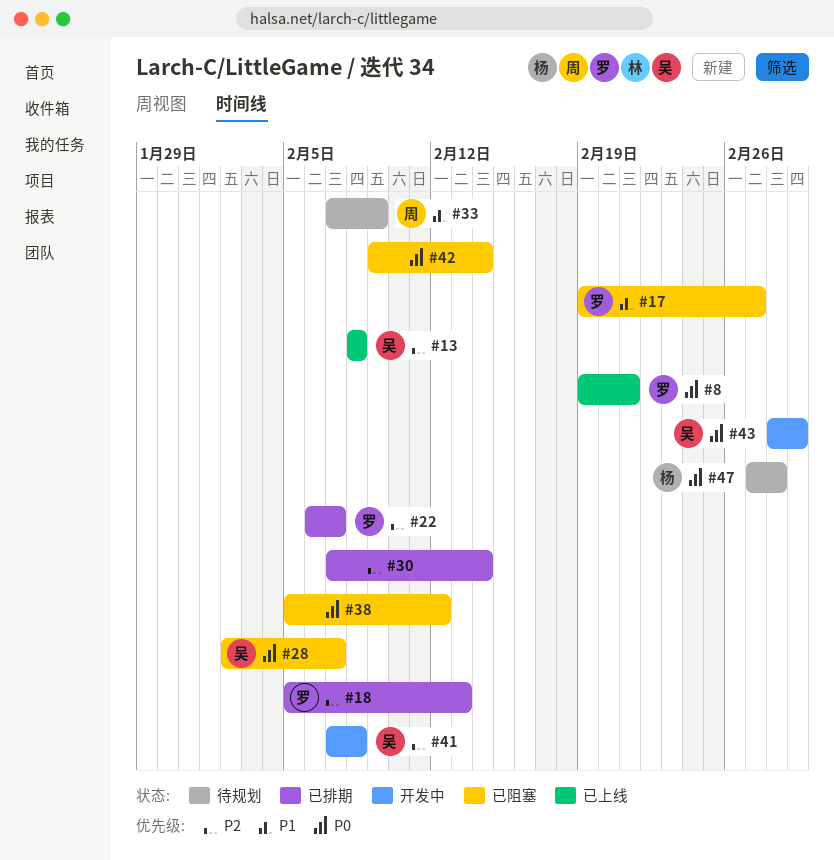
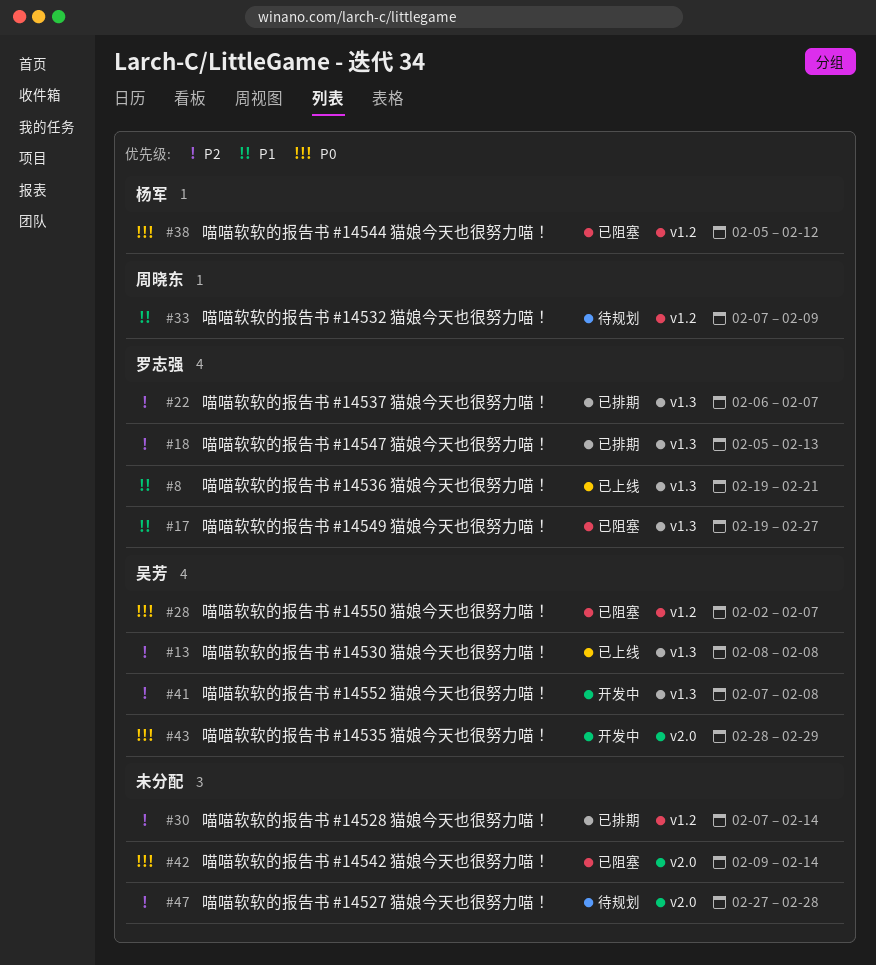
#8, priority: P0 -> P1
#38, owner: none -> 杨军
#47, owner: 杨军 -> none
#47, priority: P0 -> P2

